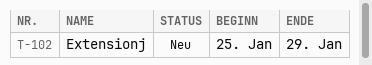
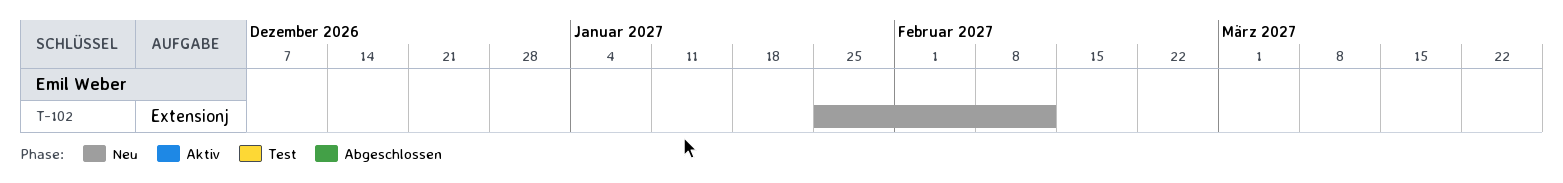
T-102, due: Jan 29 -> Feb 12

